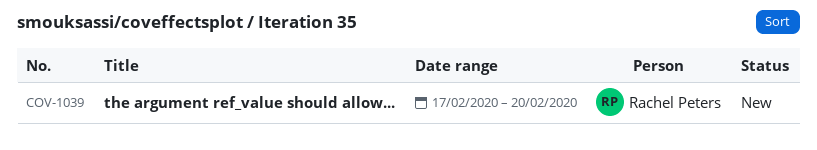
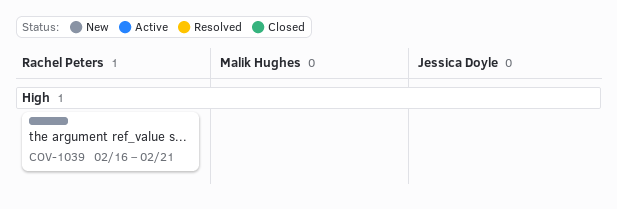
COV-1039, start: Feb 17 -> Feb 16
COV-1039, due: Feb 20 -> Feb 21

